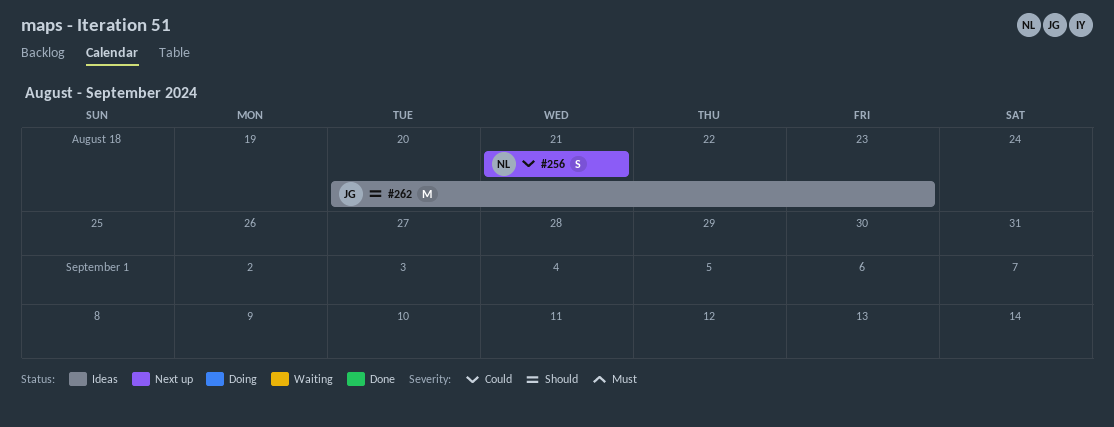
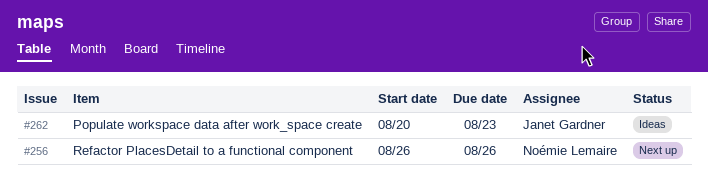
#256, start: Aug 21 -> Aug 26
#256, due: Aug 21 -> Aug 26

